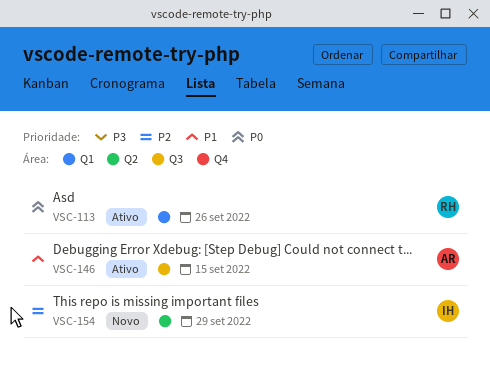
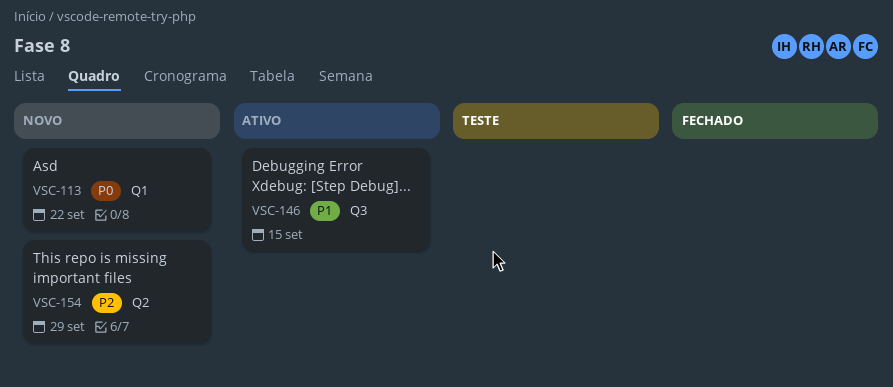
VSC-113, status: Ativo -> Novo
VSC-113, due: Sep 26 -> Sep 22

